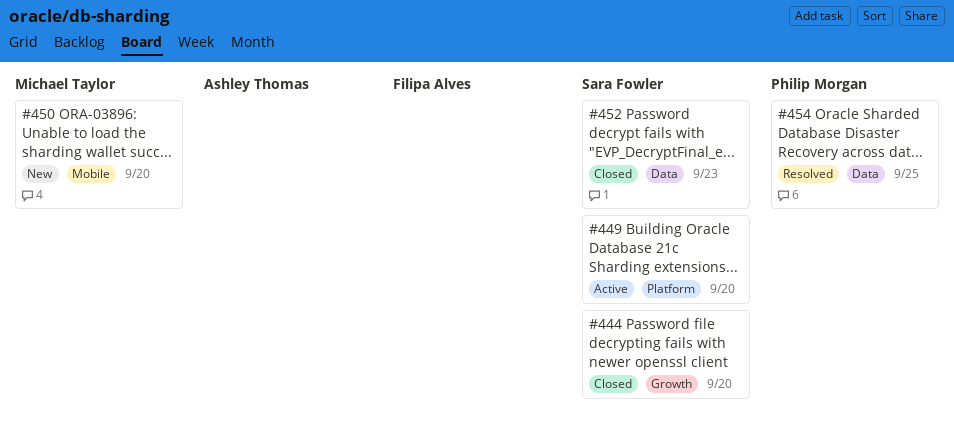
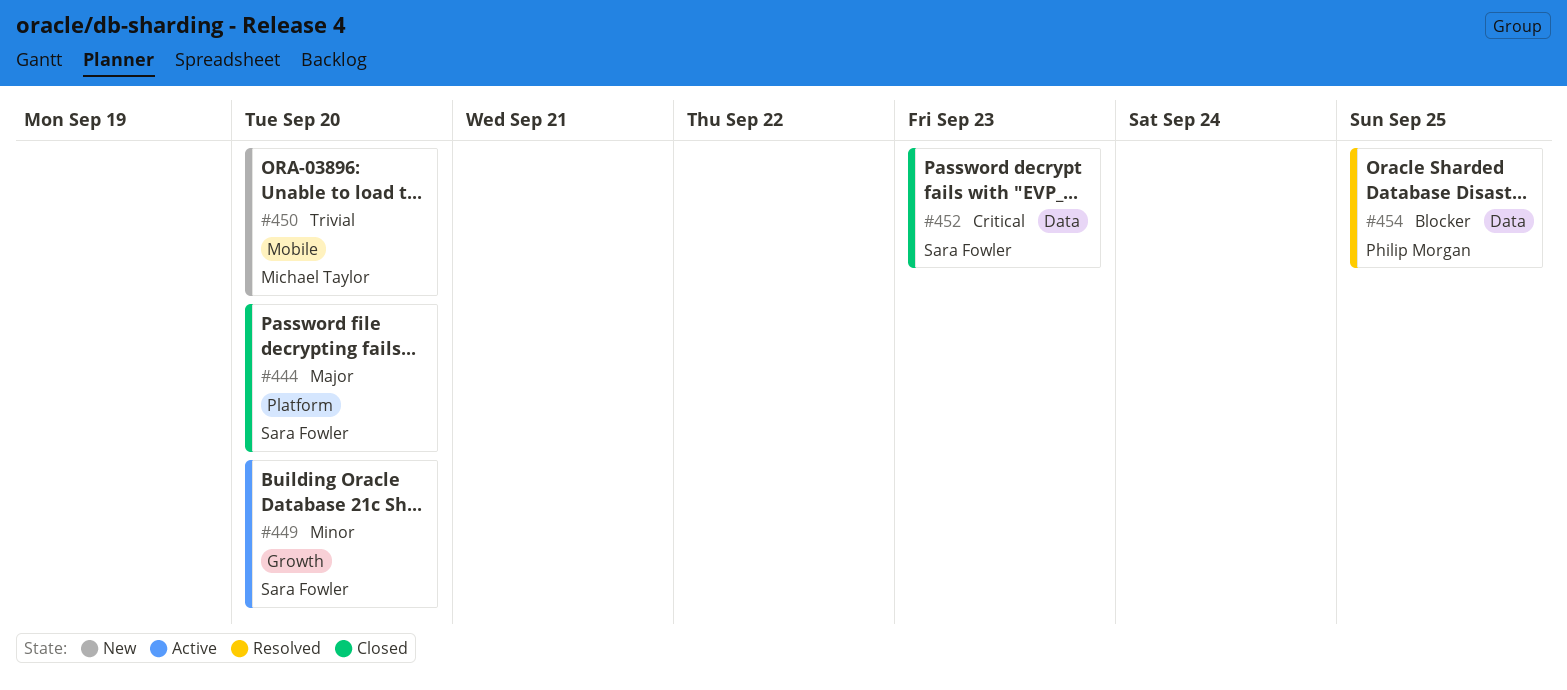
#444, label: Growth -> Platform
#449, label: Platform -> Growth

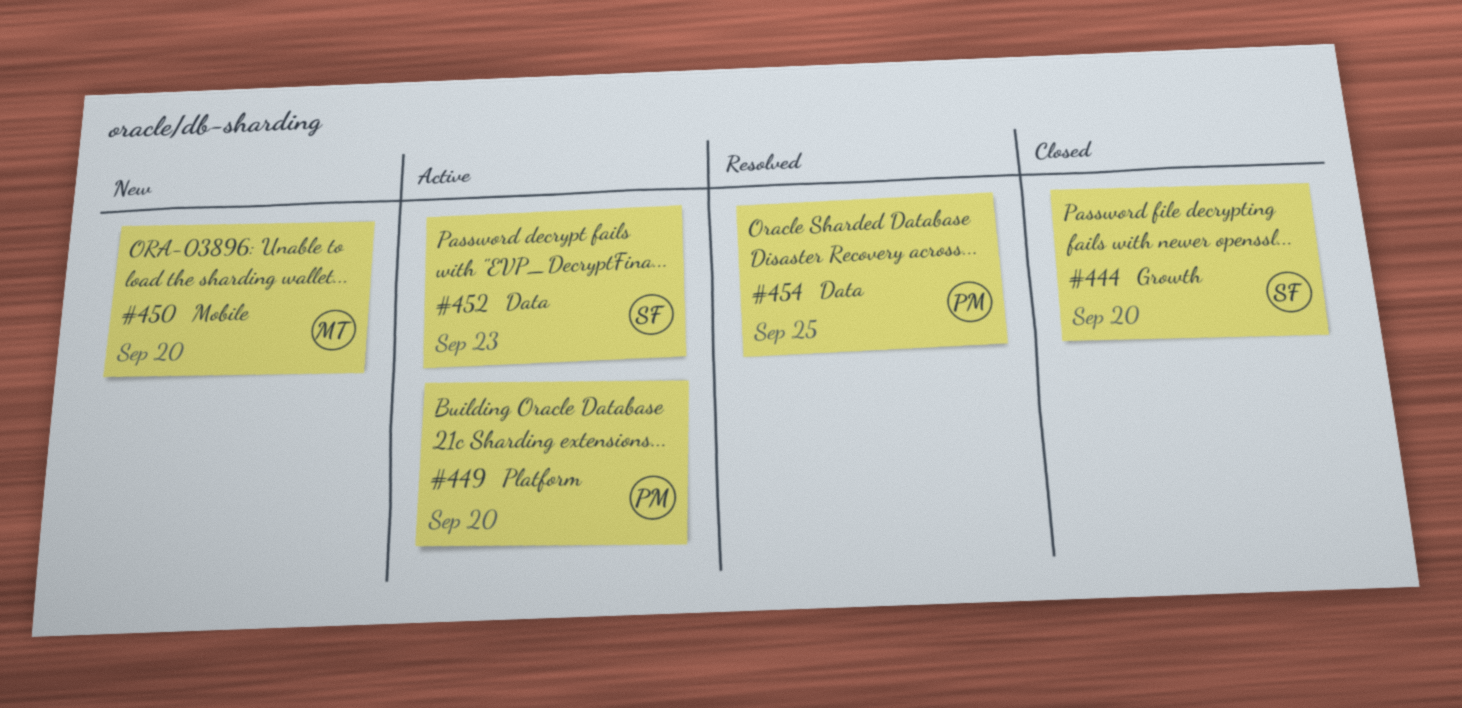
#444, label: Platform -> Growth
#449, owner: Sara Fowler -> Philip Morgan
#449, label: Growth -> Platform
#452, status: Closed -> Active

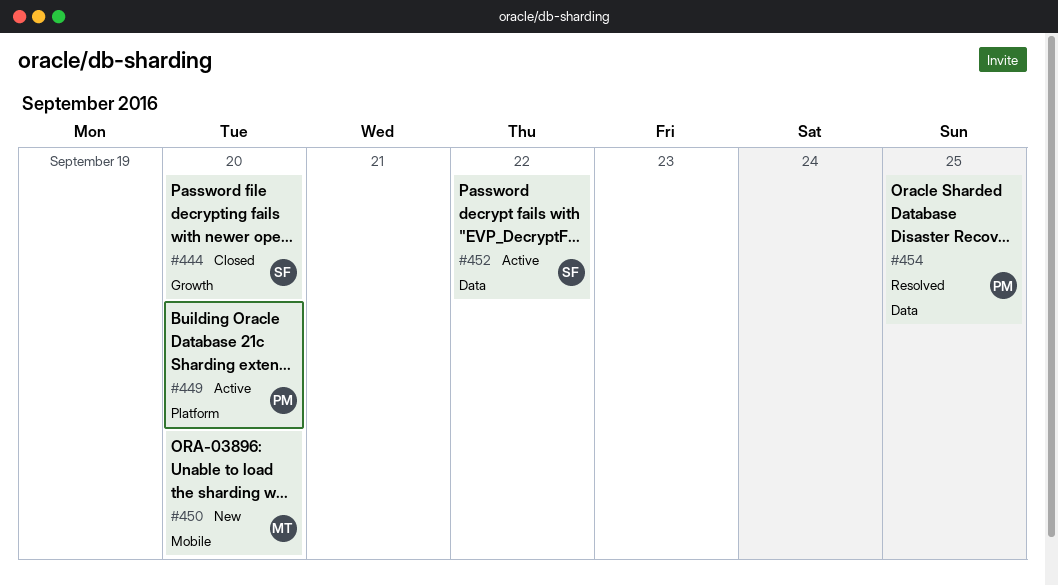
#452, due: Sep 23 -> Sep 22

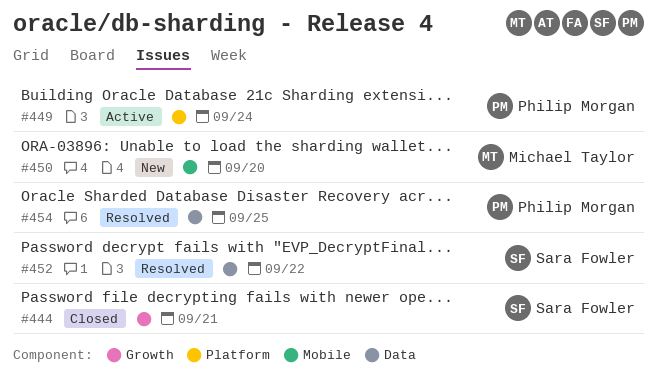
#444, due: Sep 20 -> Sep 21
#449, due: Sep 20 -> Sep 24
#452, status: Active -> Resolved

